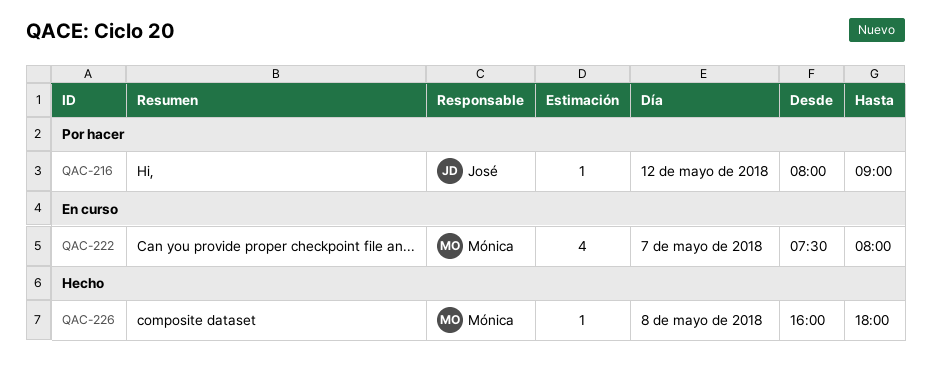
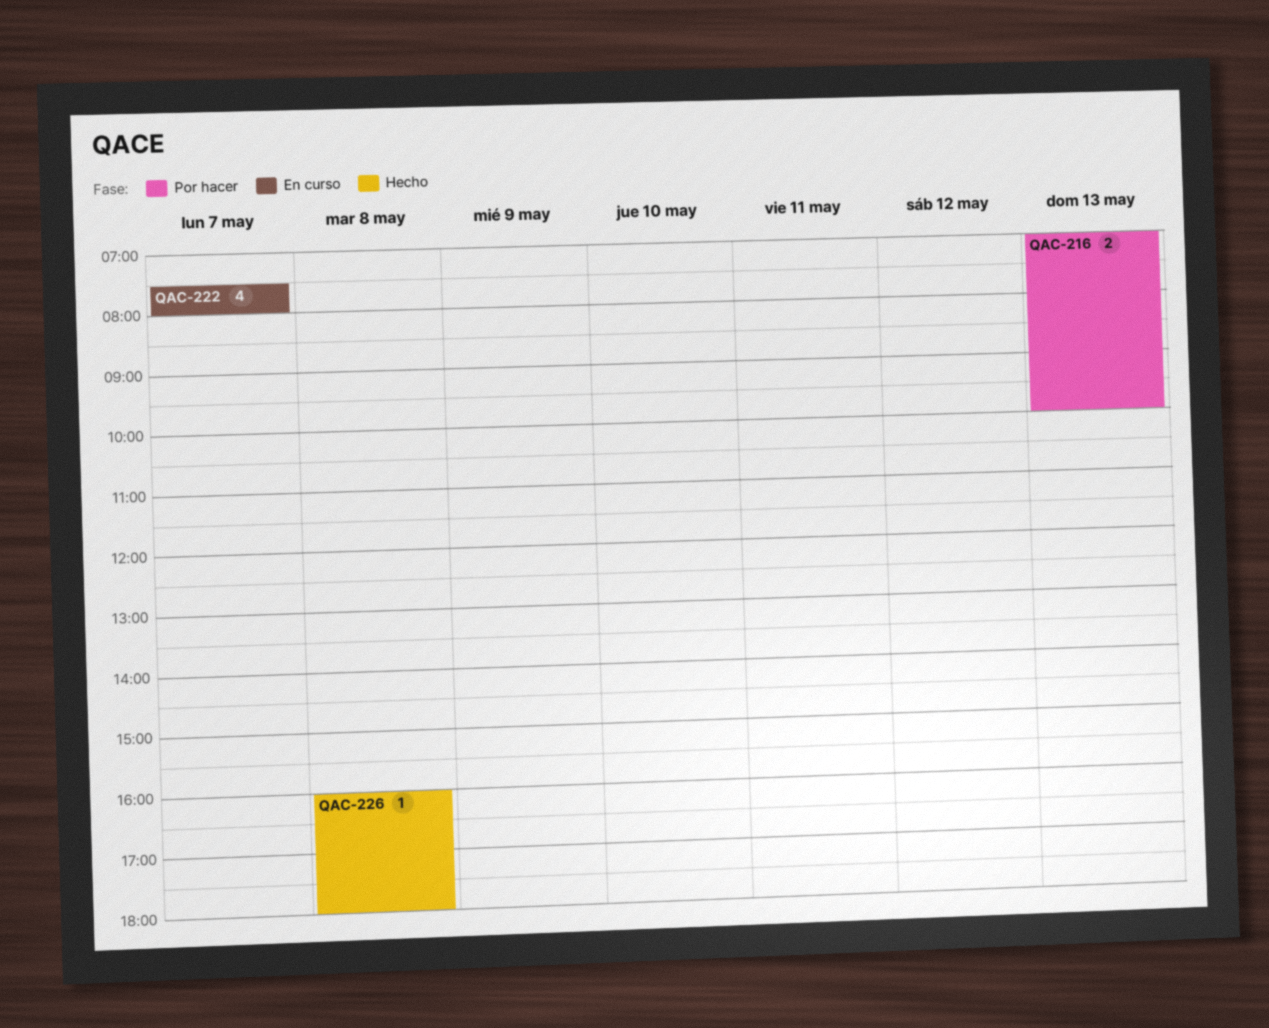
QAC-216, estimate: 1 -> 2
QAC-216, day: May 12 -> May 13
QAC-216, begins: 08:00 -> 07:00
QAC-216, ends: 09:00 -> 10:00

